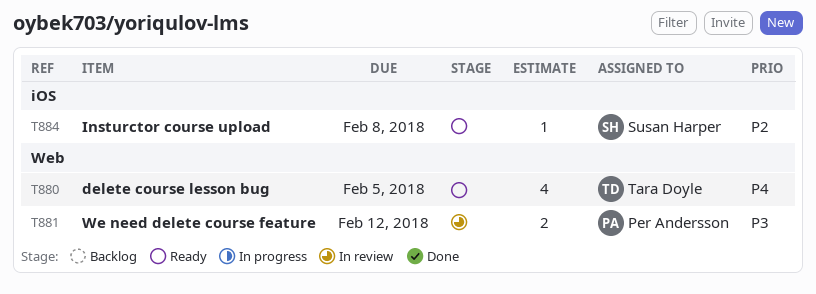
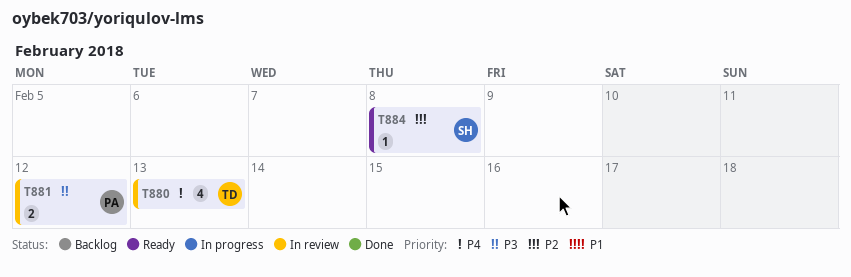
T880, status: Ready -> In review
T880, due: Feb 5 -> Feb 13

